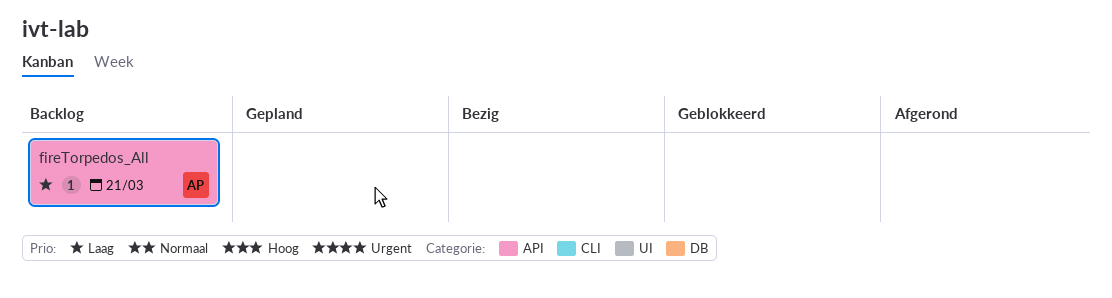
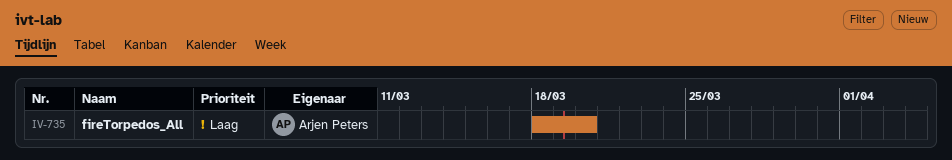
fireTorpedos_All, due: Mar 21 -> Mar 20

